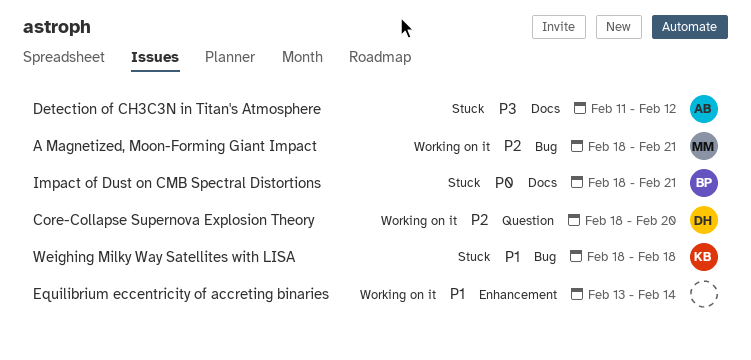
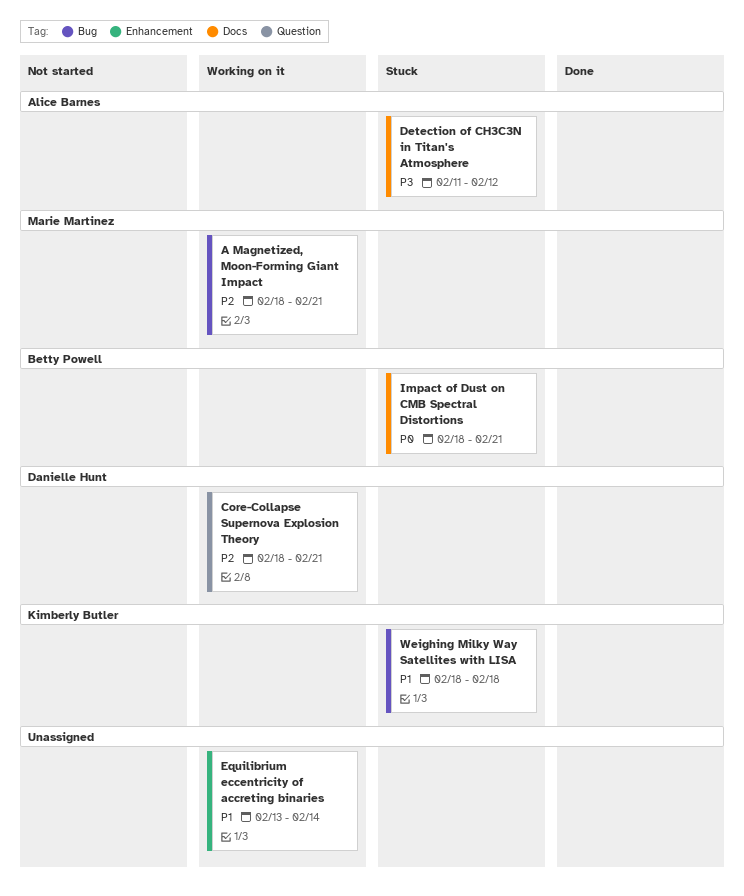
Core-Collapse Supernova Explosion Theory, due: Feb 20 -> Feb 21

